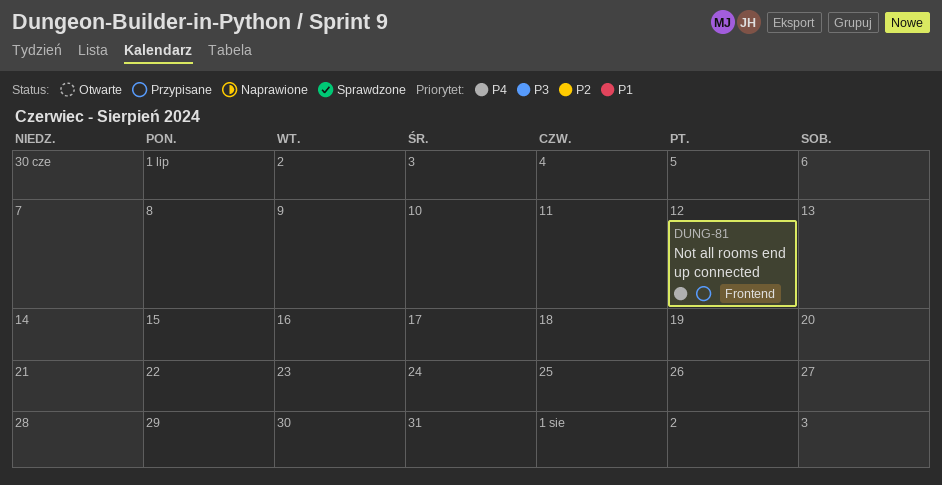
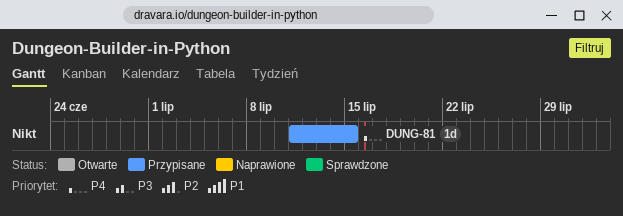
DUNG-81, due: Jul 12 -> Jul 15

